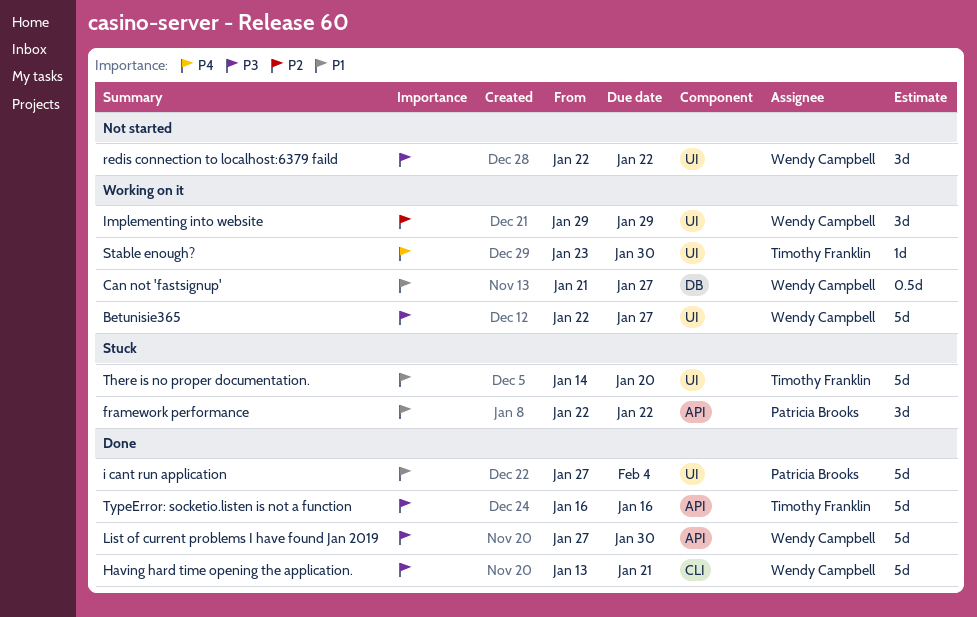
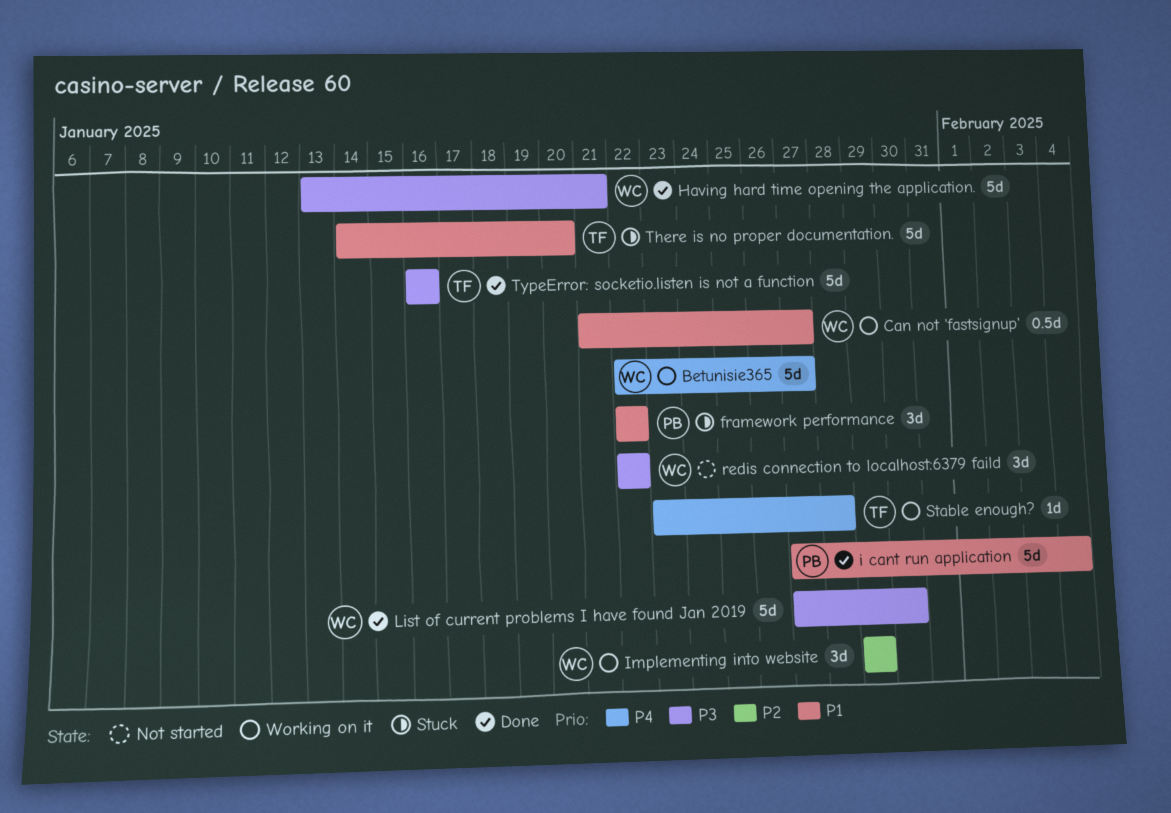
Betunisie365, priority: P3 -> P4
Stable enough?, due: Jan 30 -> Jan 28

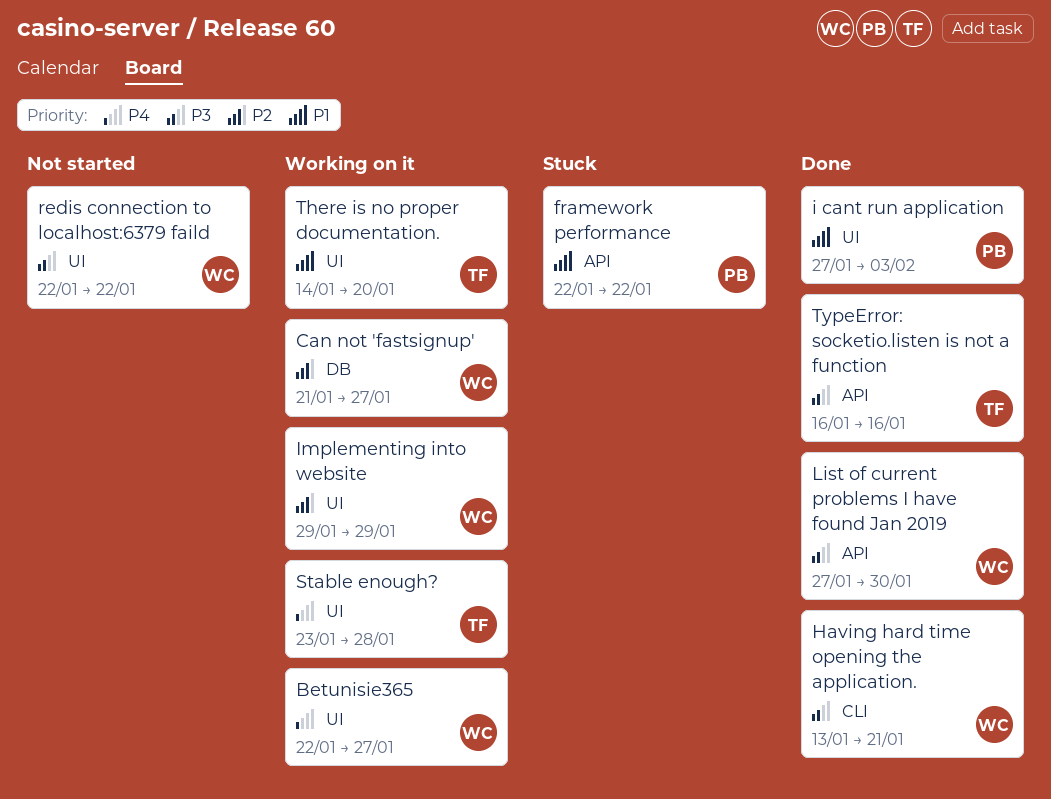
Can not 'fastsignup', priority: P1 -> P2
i cant run application, due: Feb 4 -> Feb 3
There is no proper documentation., status: Stuck -> Working on it

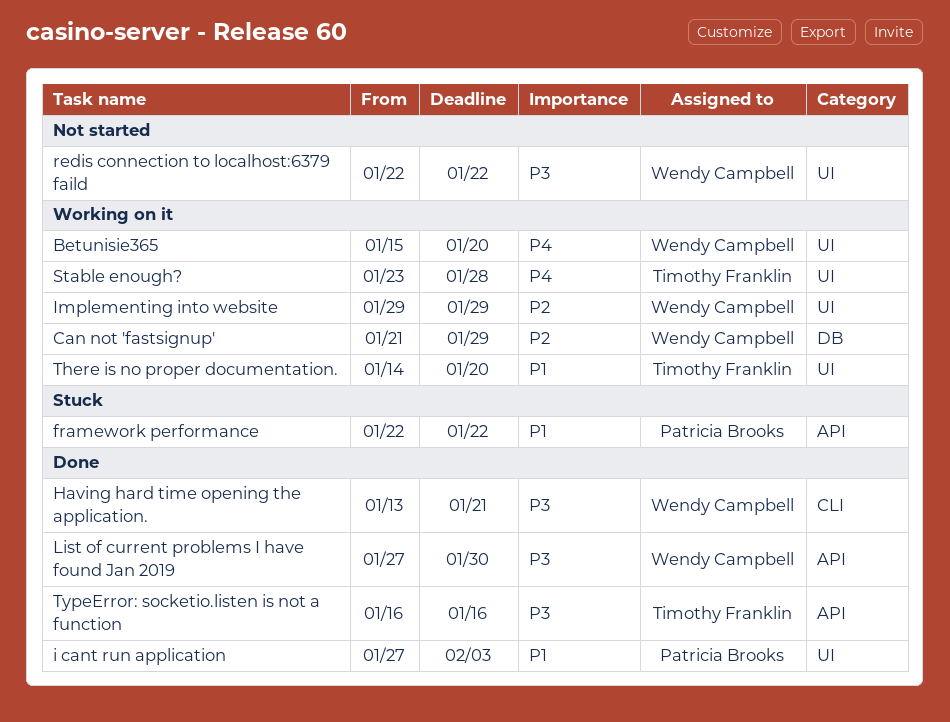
Betunisie365, start: Jan 22 -> Jan 15
Betunisie365, due: Jan 27 -> Jan 20
Can not 'fastsignup', due: Jan 27 -> Jan 29

